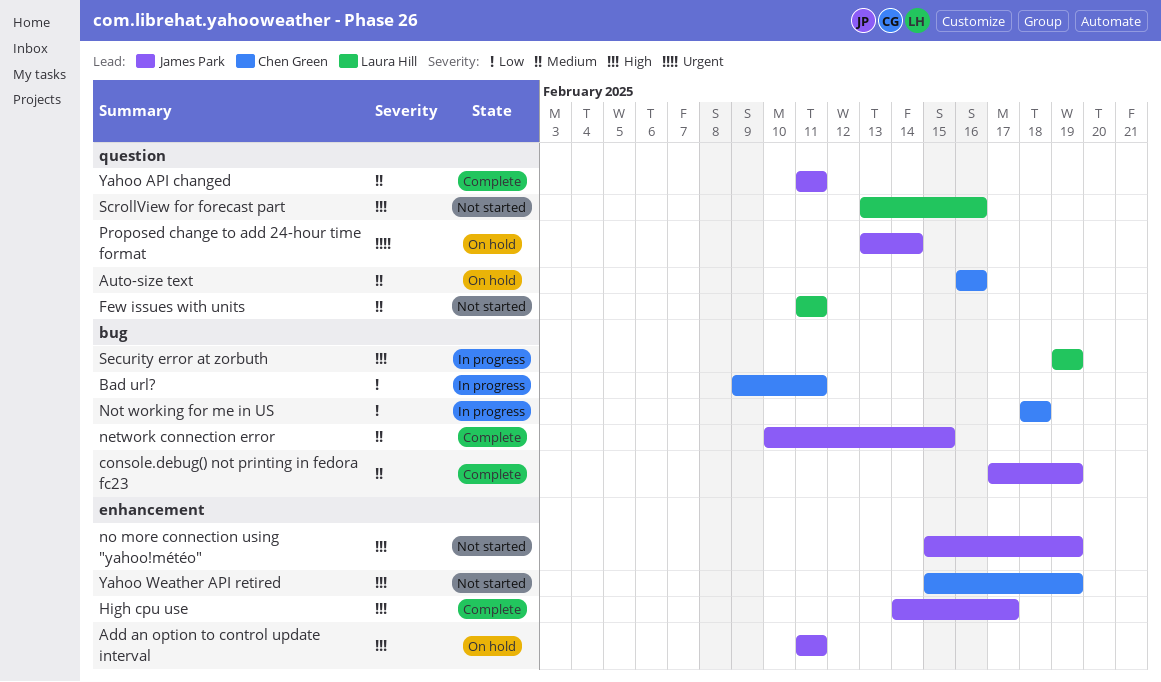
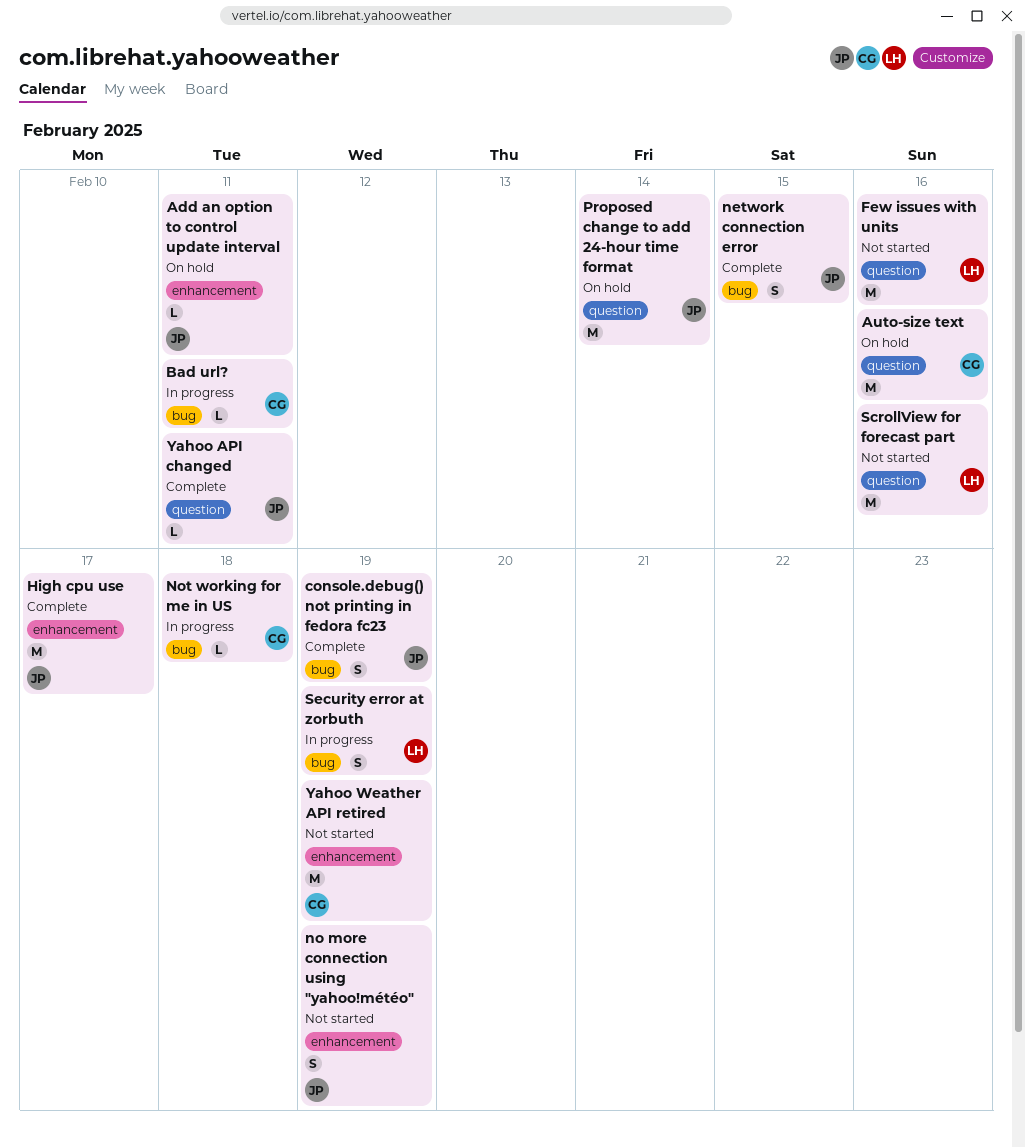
Few issues with units, due: Feb 11 -> Feb 16

